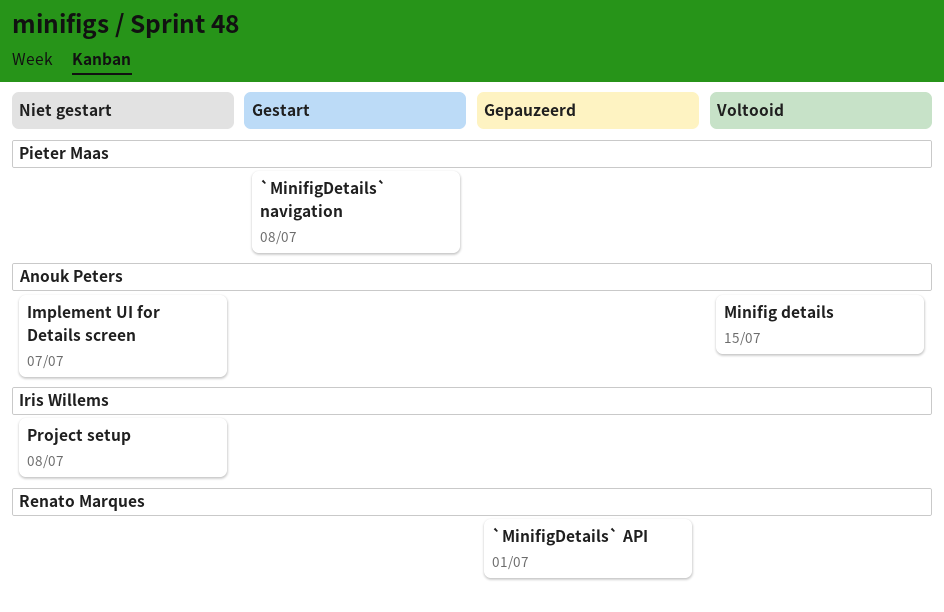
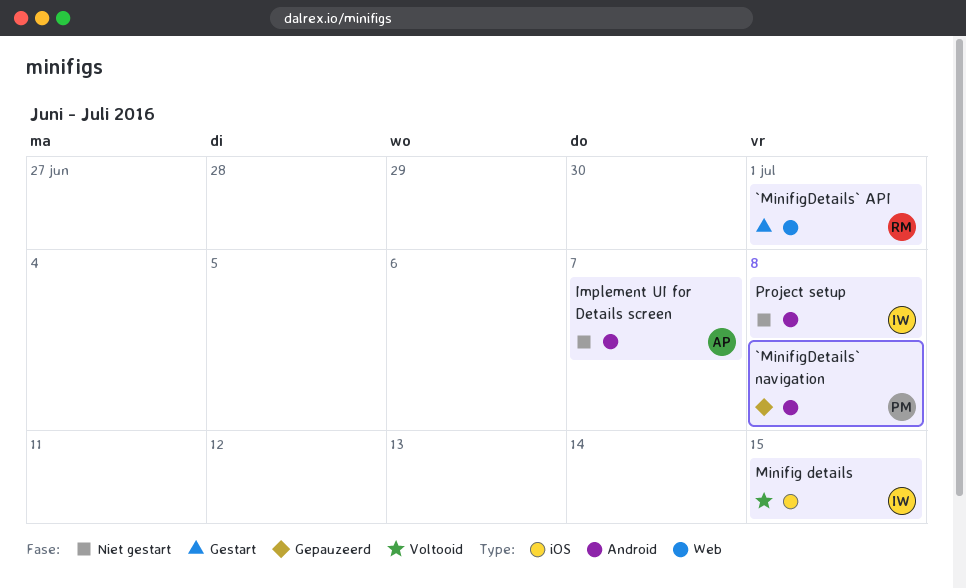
`MinifigDetails` API, status: Gepauzeerd -> Gestart
`MinifigDetails` navigation, status: Gestart -> Gepauzeerd
Minifig details, owner: Anouk Peters -> Iris Willems

